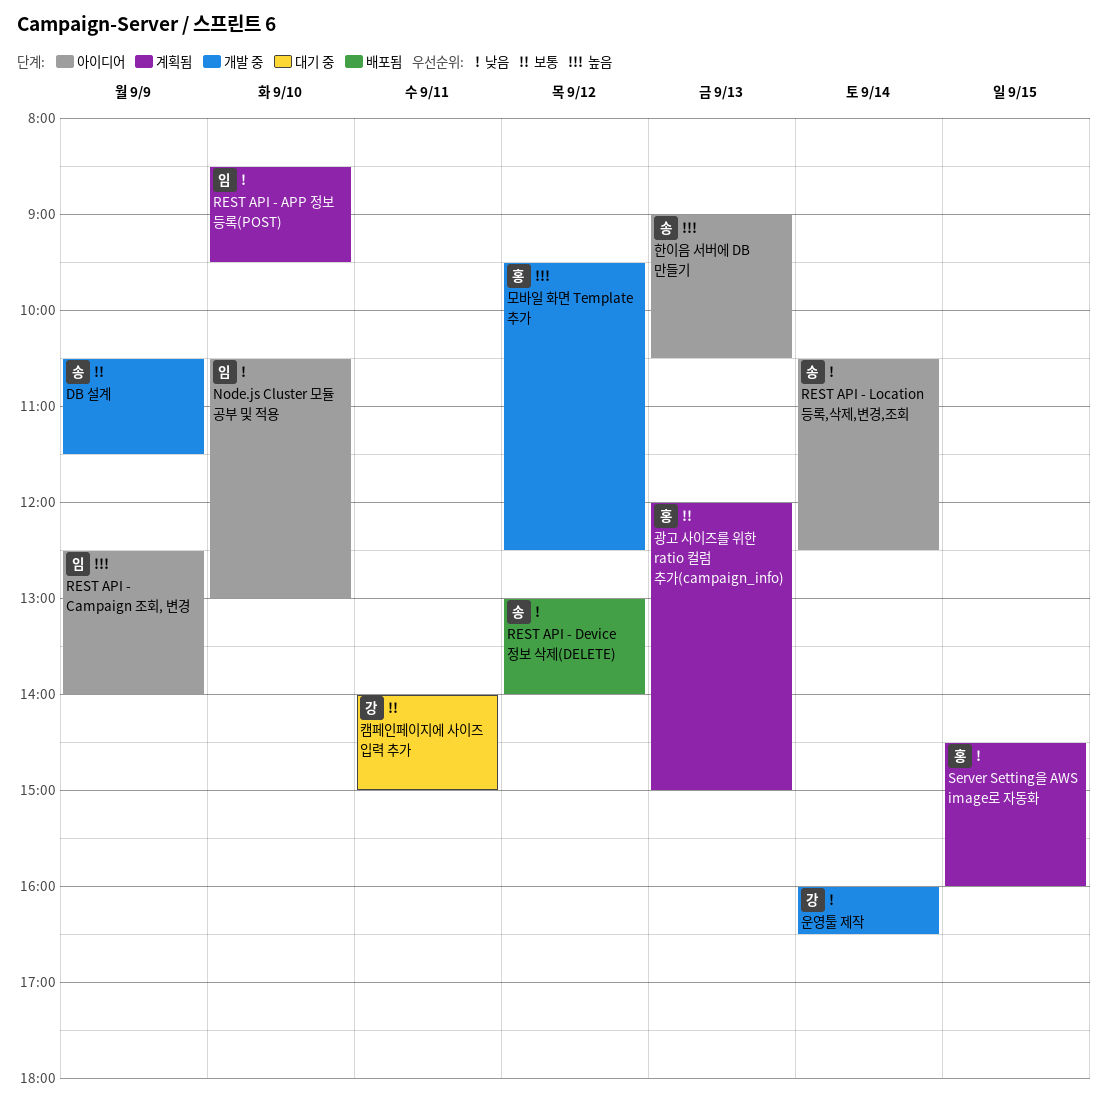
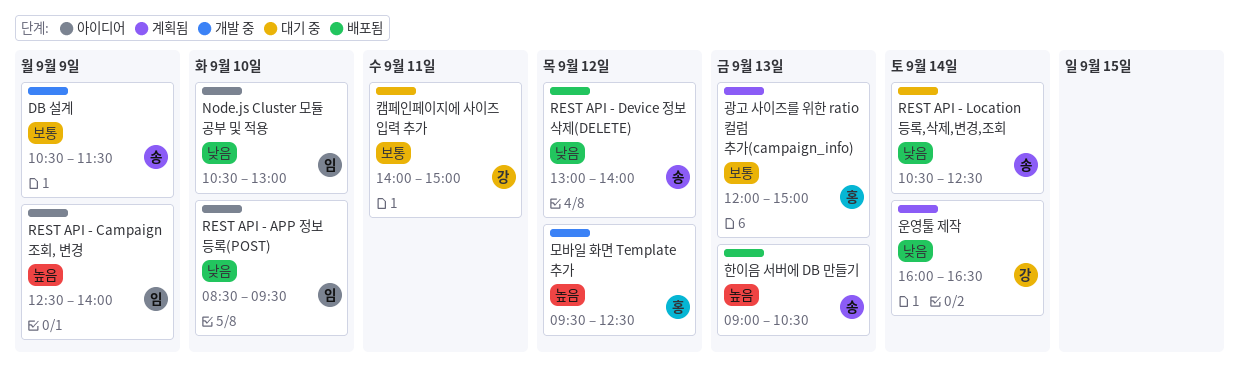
REST API - APP 정보 등록(POST), status: 계획됨 -> 아이디어
REST API - Location 등록,삭제,변경,조회, status: 아이디어 -> 대기 중
Server Setting을 AWS image로 자동화: present -> none
운영툴 제작, status: 개발 중 -> 계획됨
한이음 서버에 DB 만들기, status: 아이디어 -> 배포됨

